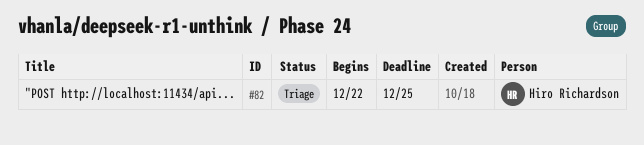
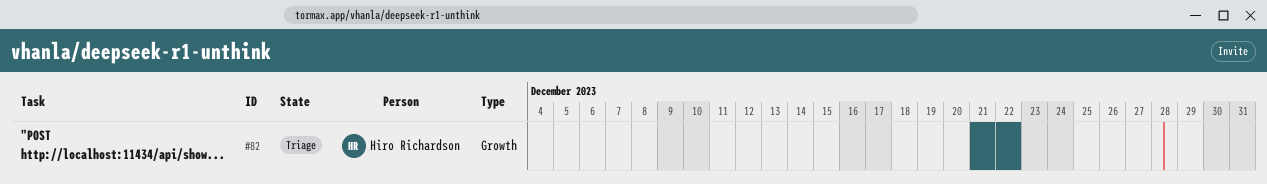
#82, start: Dec 22 -> Dec 21
#82, due: Dec 25 -> Dec 22

